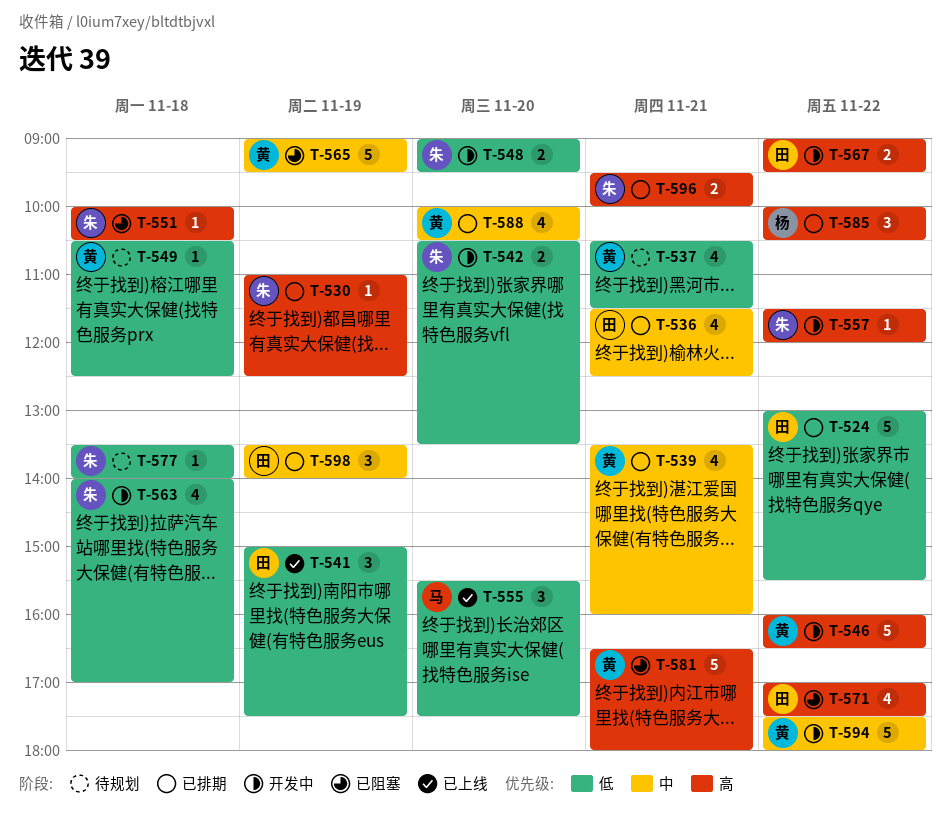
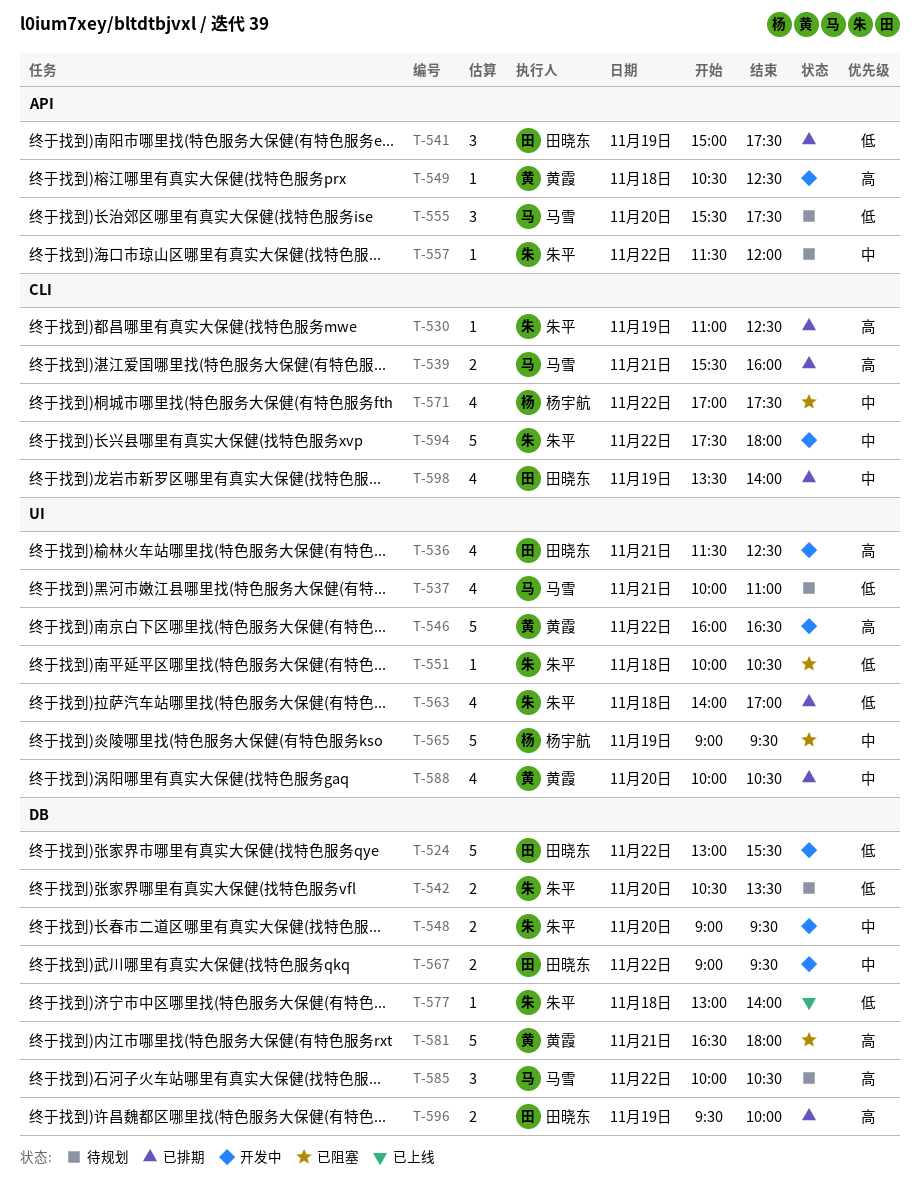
T-524, status: 已排期 -> 开发中
T-536, status: 已排期 -> 开发中
T-536, priority: 中 -> 高
T-537, owner: 黄霞 -> 马雪
T-537, begins: 10:30 -> 10:00
T-537, ends: 11:30 -> 11:00
T-539, owner: 黄霞 -> 马雪
T-539, priority: 中 -> 高
T-539, estimate: 4 -> 2
T-539, begins: 13:30 -> 15:30
T-541, status: 已上线 -> 已排期
T-542, status: 开发中 -> 待规划
T-548, priority: 低 -> 中
T-549, status: 待规划 -> 开发中
T-549, priority: 低 -> 高
T-551, priority: 高 -> 低
T-555, status: 已上线 -> 待规划
T-557, status: 开发中 -> 待规划
T-557, priority: 高 -> 中
T-563, status: 开发中 -> 已排期
T-565, owner: 黄霞 -> 杨宇航
T-567, priority: 高 -> 中
T-571, owner: 田晓东 -> 杨宇航
T-571, priority: 高 -> 中
T-577, status: 待规划 -> 已上线
T-577, begins: 13:30 -> 13:00
T-585, status: 已排期 -> 待规划
T-585, owner: 杨宇航 -> 马雪
T-594, owner: 黄霞 -> 朱平
T-596, owner: 朱平 -> 田晓东
T-596, day: Nov 21 -> Nov 19
T-598, estimate: 3 -> 4

